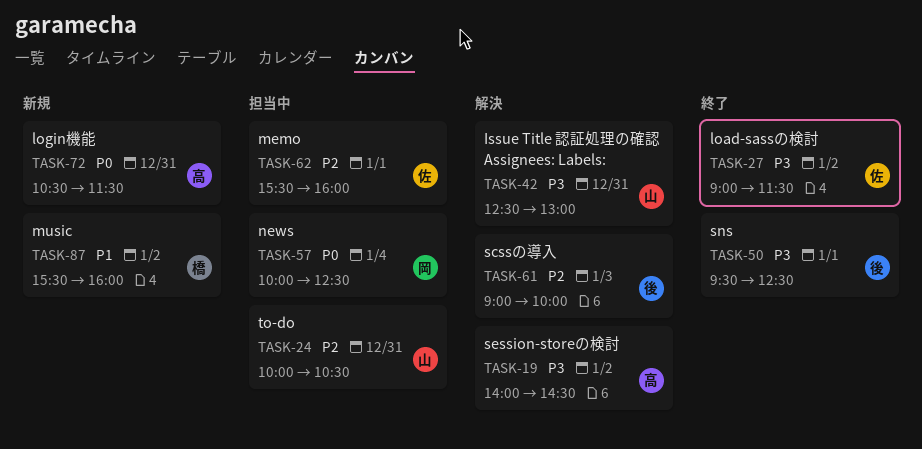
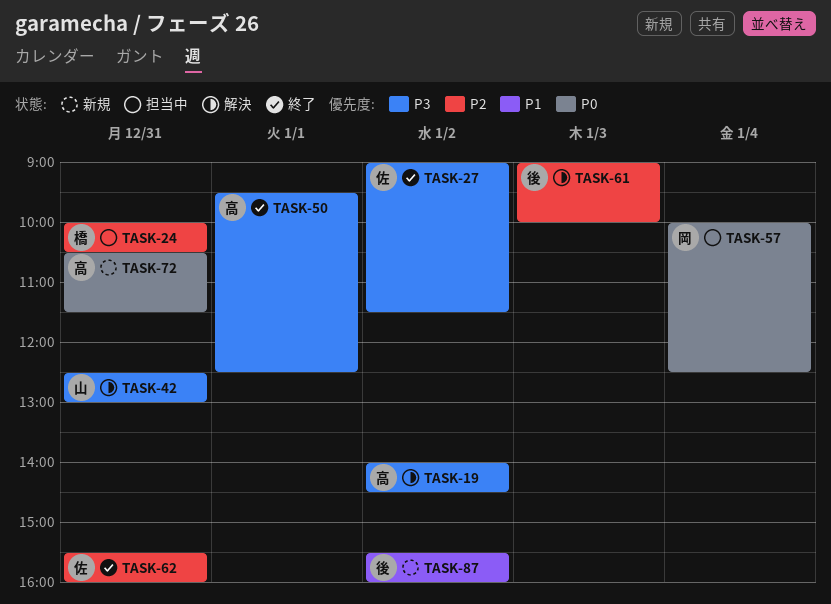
TASK-24, owner: 山 -> 橋
TASK-50, owner: 後 -> 高
TASK-62, status: 担当中 -> 終了
TASK-62, day: Jan 1 -> Dec 31
TASK-87, owner: 橋 -> 後

